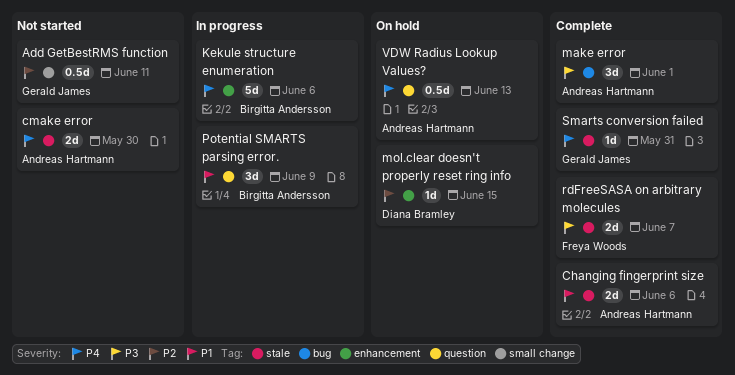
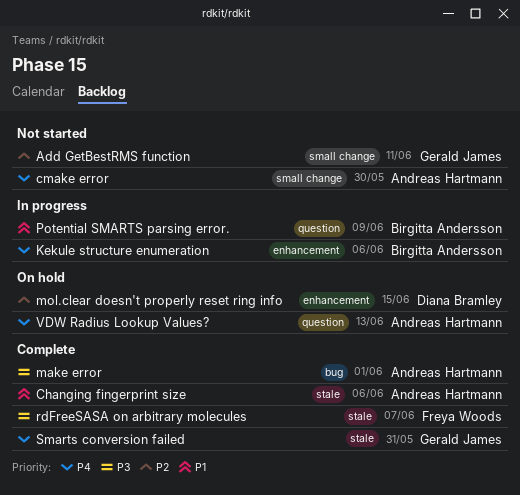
cmake error, label: stale -> small change

